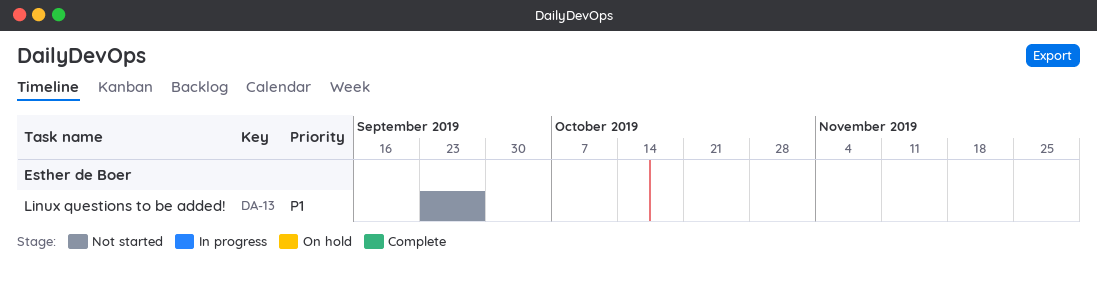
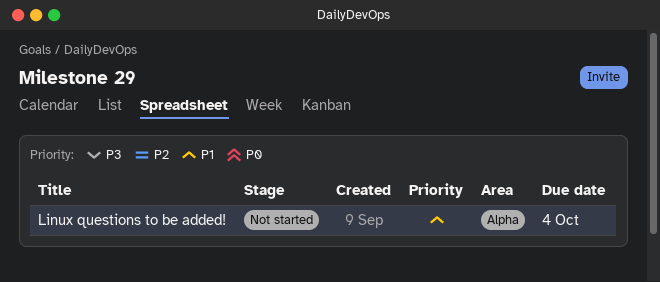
Linux questions to be added!, due: Sep 27 -> Oct 4

